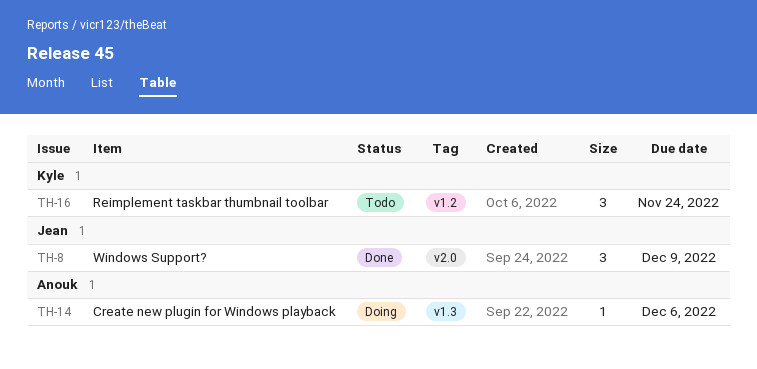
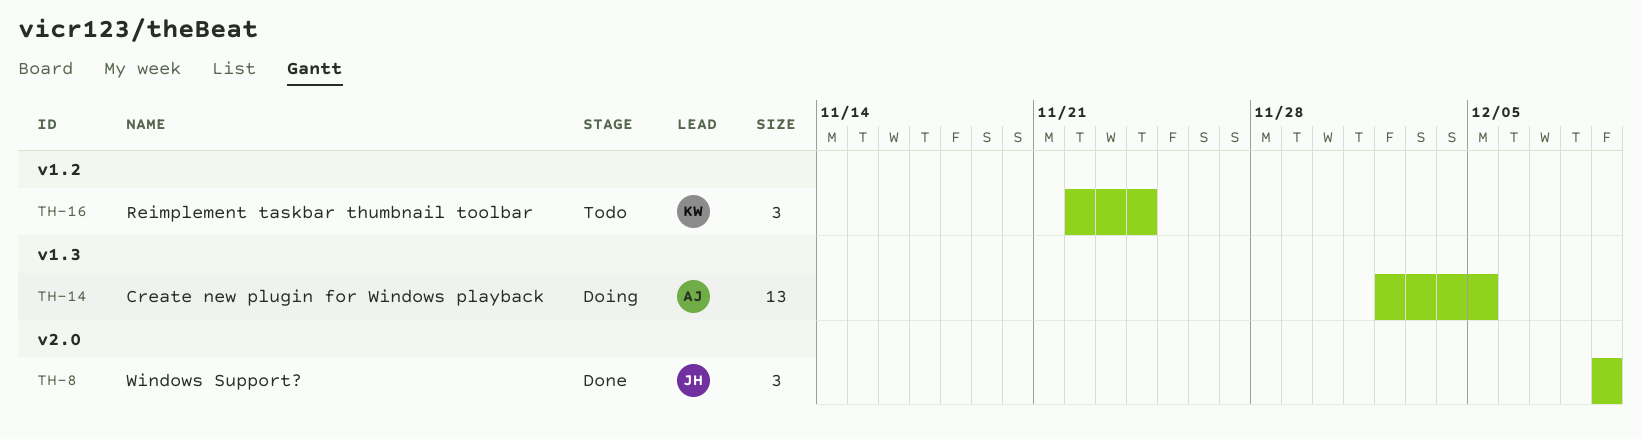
TH-14, estimate: 1 -> 13
TH-14, due: Dec 6 -> Dec 5

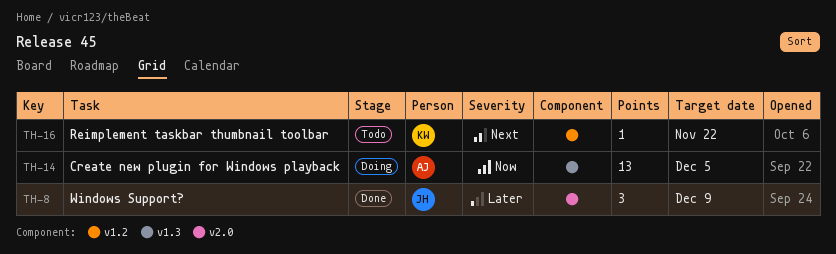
TH-16, estimate: 3 -> 1
TH-16, due: Nov 24 -> Nov 22

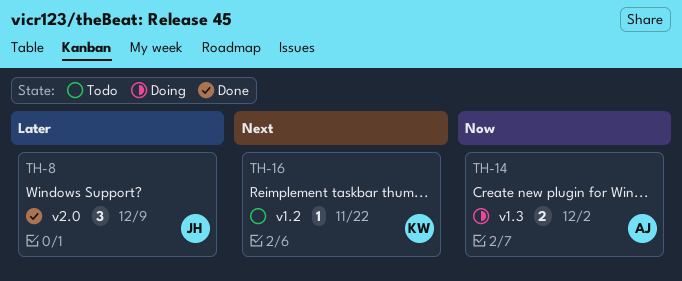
TH-14, estimate: 13 -> 2
TH-14, due: Dec 5 -> Dec 2

